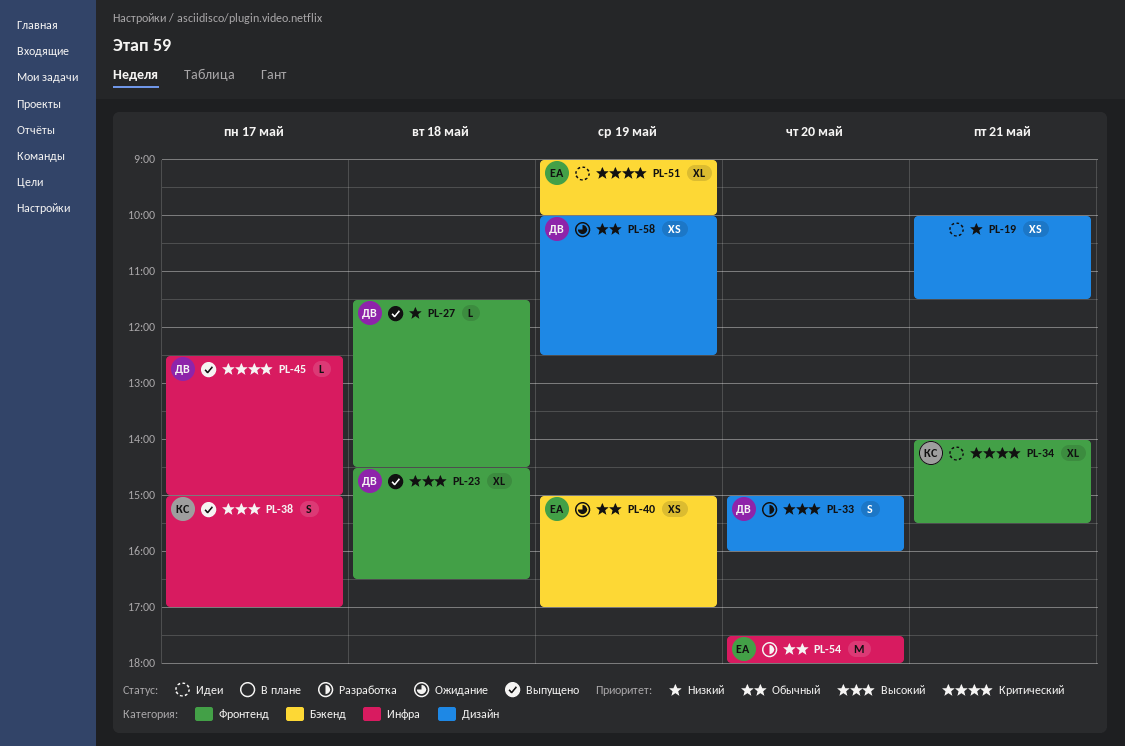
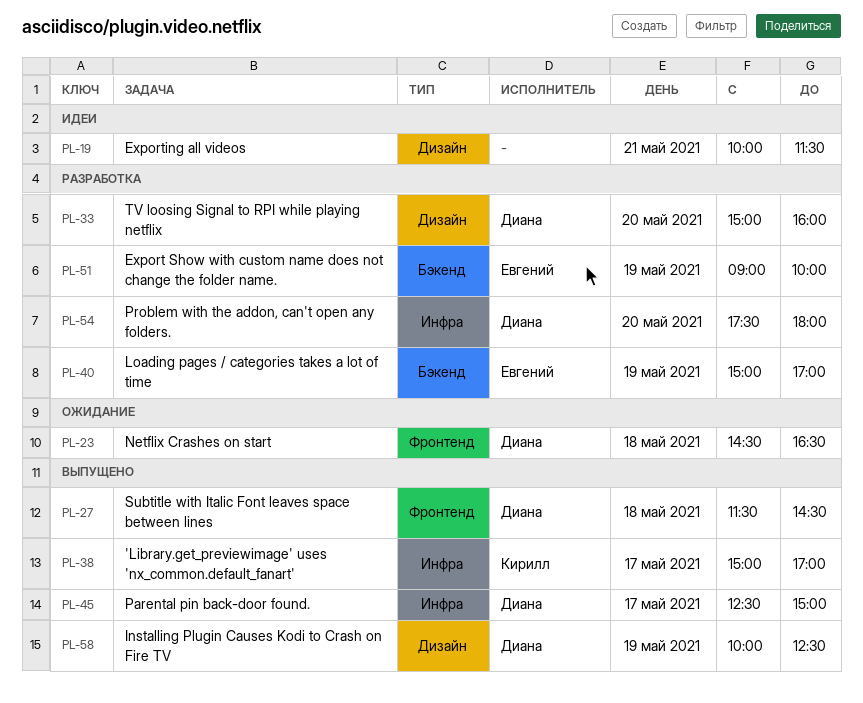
PL-23, status: Выпущено -> Ожидание
PL-34: present -> none
PL-40, status: Ожидание -> Разработка
PL-51, status: Идеи -> Разработка
PL-54, owner: Евгений -> Диана
PL-58, status: Ожидание -> Выпущено

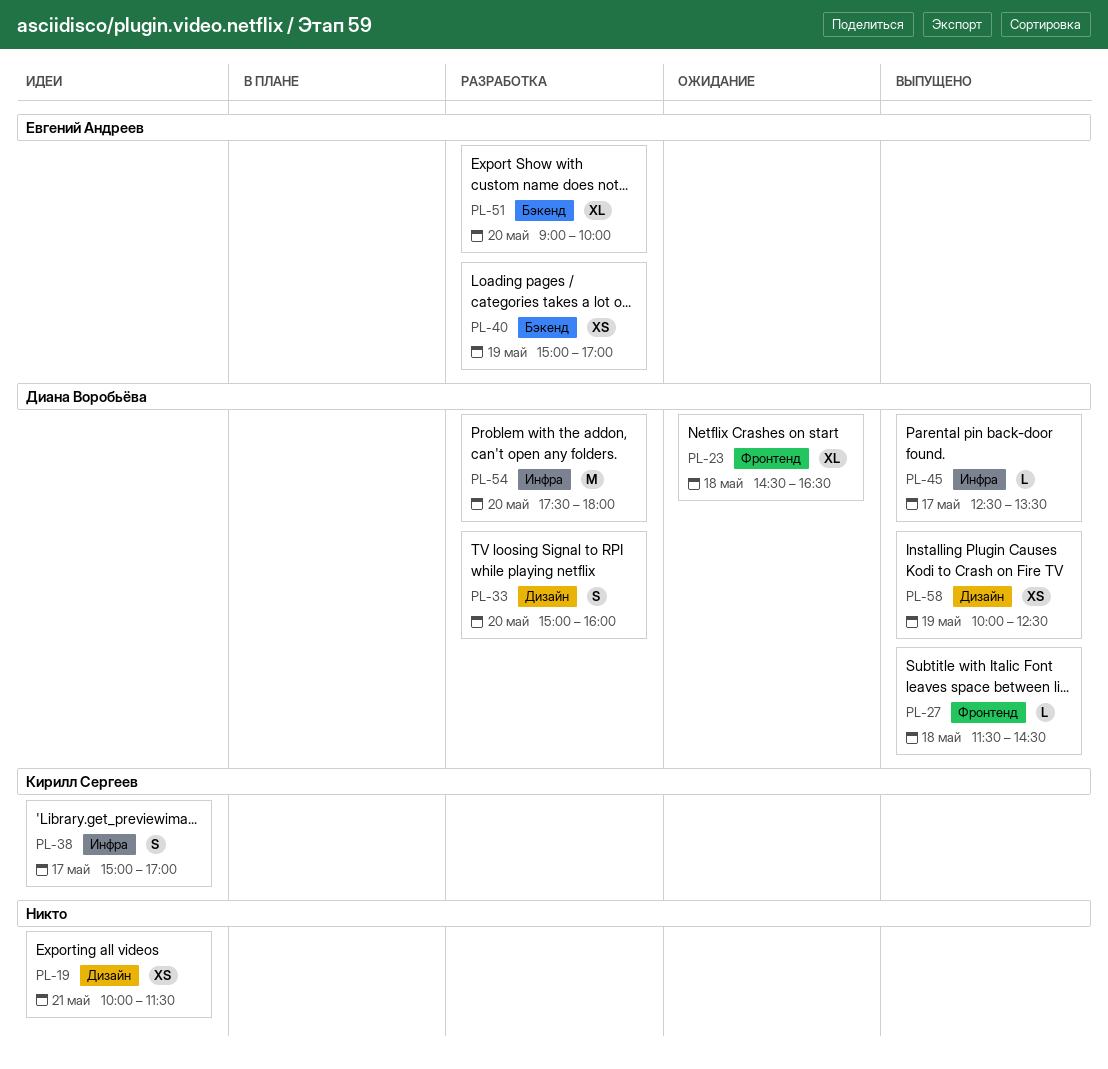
PL-38, status: Выпущено -> Идеи
PL-45, ends: 15:00 -> 13:30
PL-51, day: May 19 -> May 20

